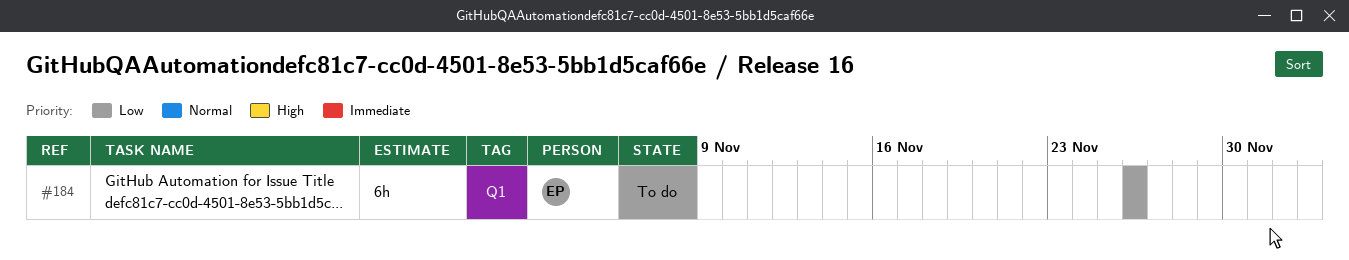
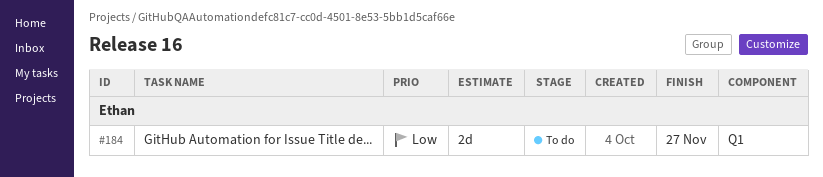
#184, estimate: 6h -> 2d
#184, due: Nov 26 -> Nov 27

